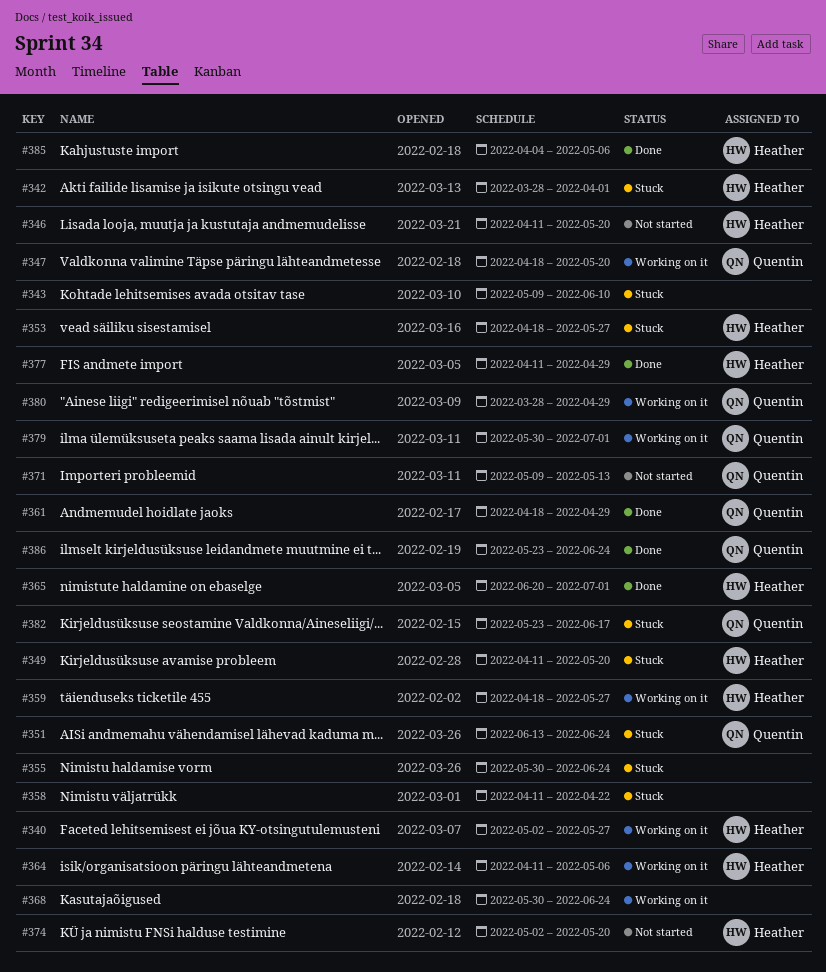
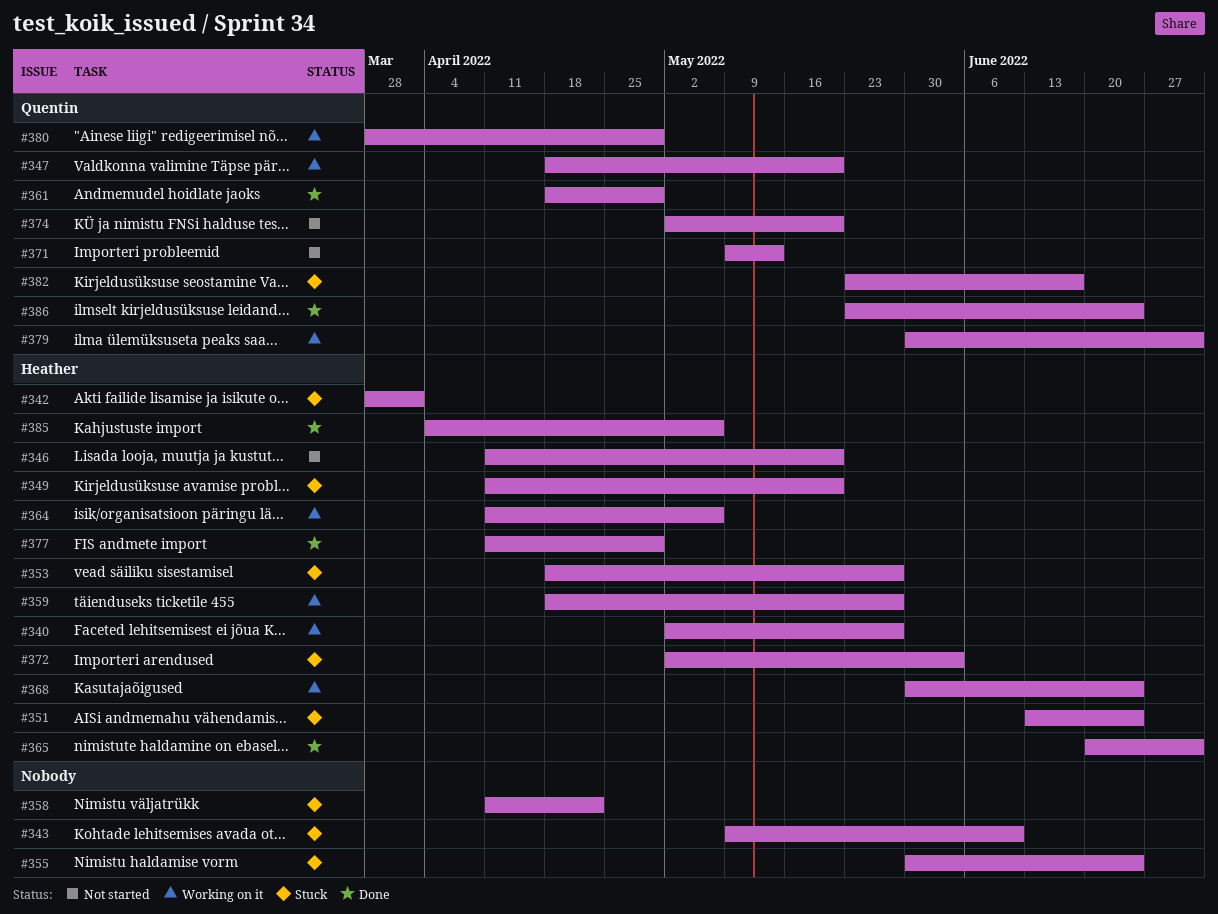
#351, owner: Quentin -> Heather
#368, owner: none -> Heather
#372: none -> present
#374, owner: Heather -> Quentin

